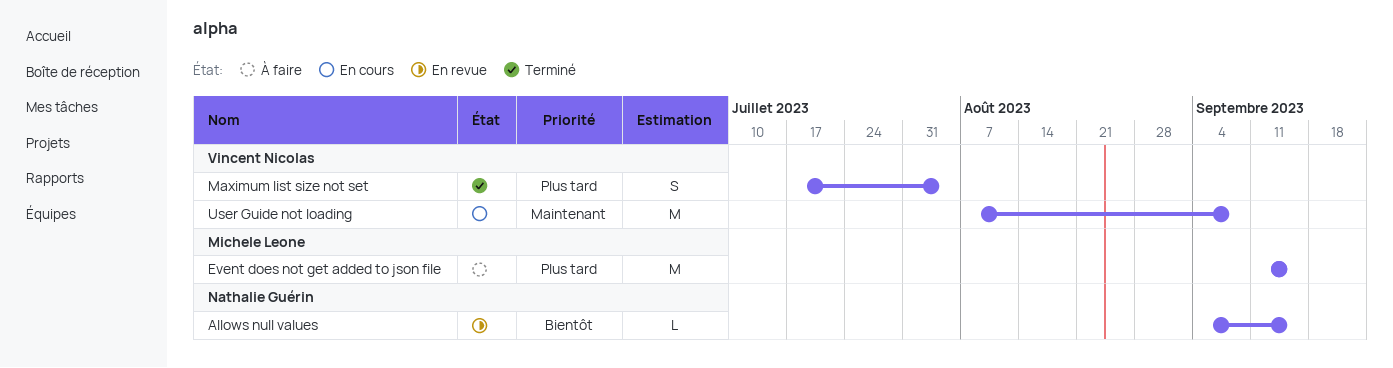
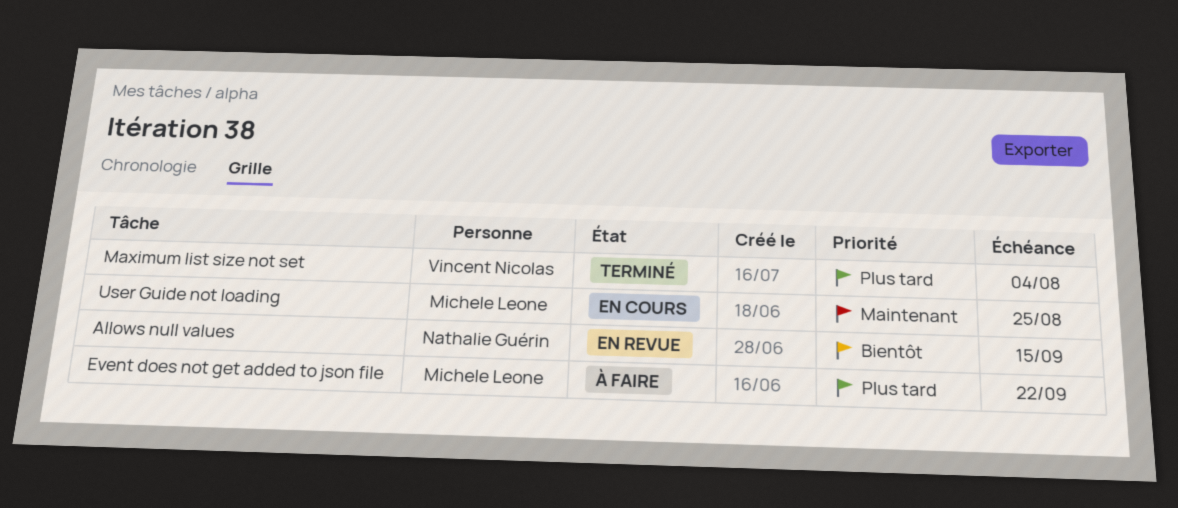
Event does not get added to json file, due: Sep 15 -> Sep 22
User Guide not loading, owner: Vincent Nicolas -> Michele Leone
User Guide not loading, due: Sep 8 -> Aug 25

